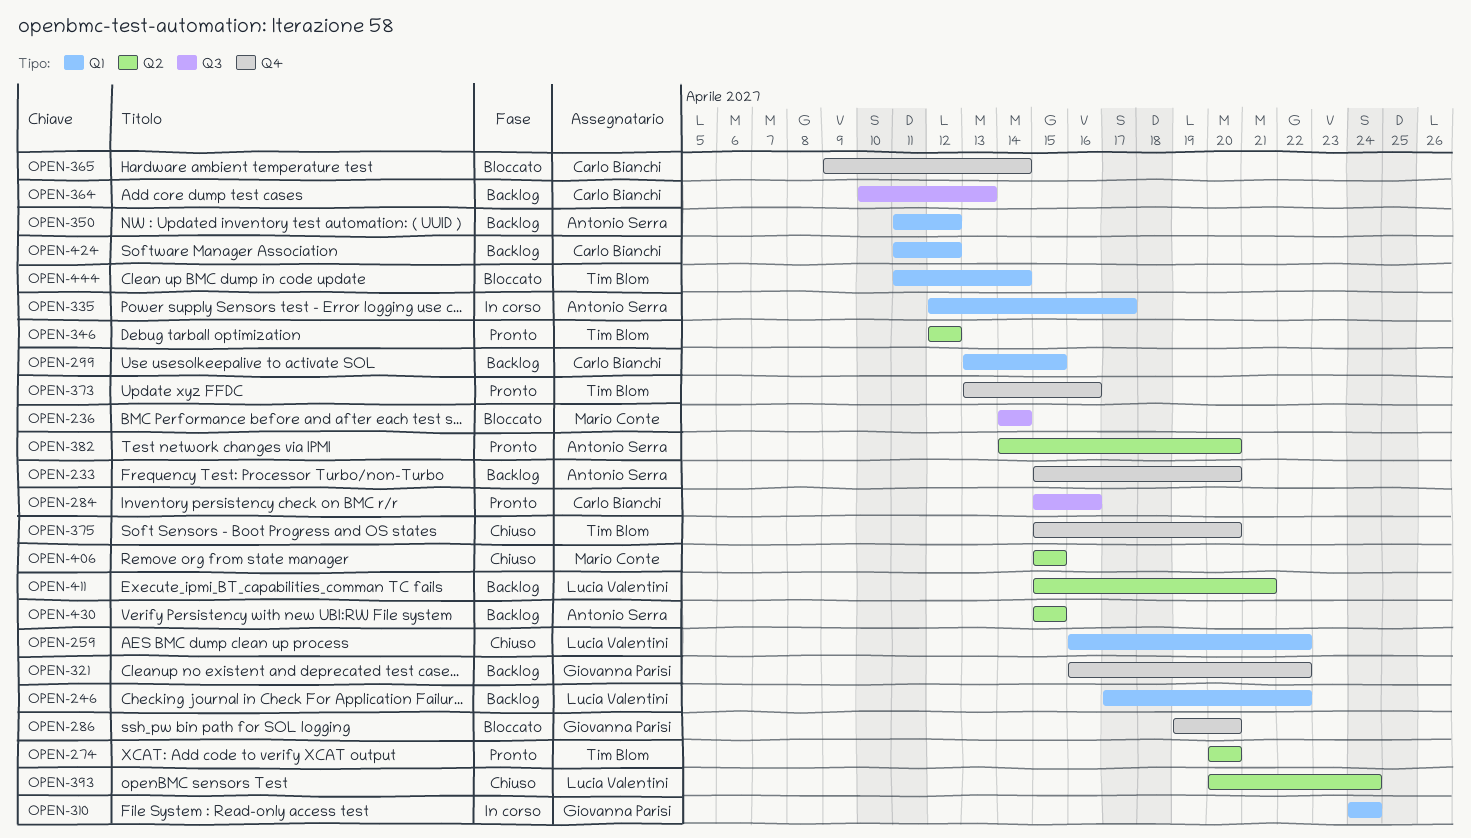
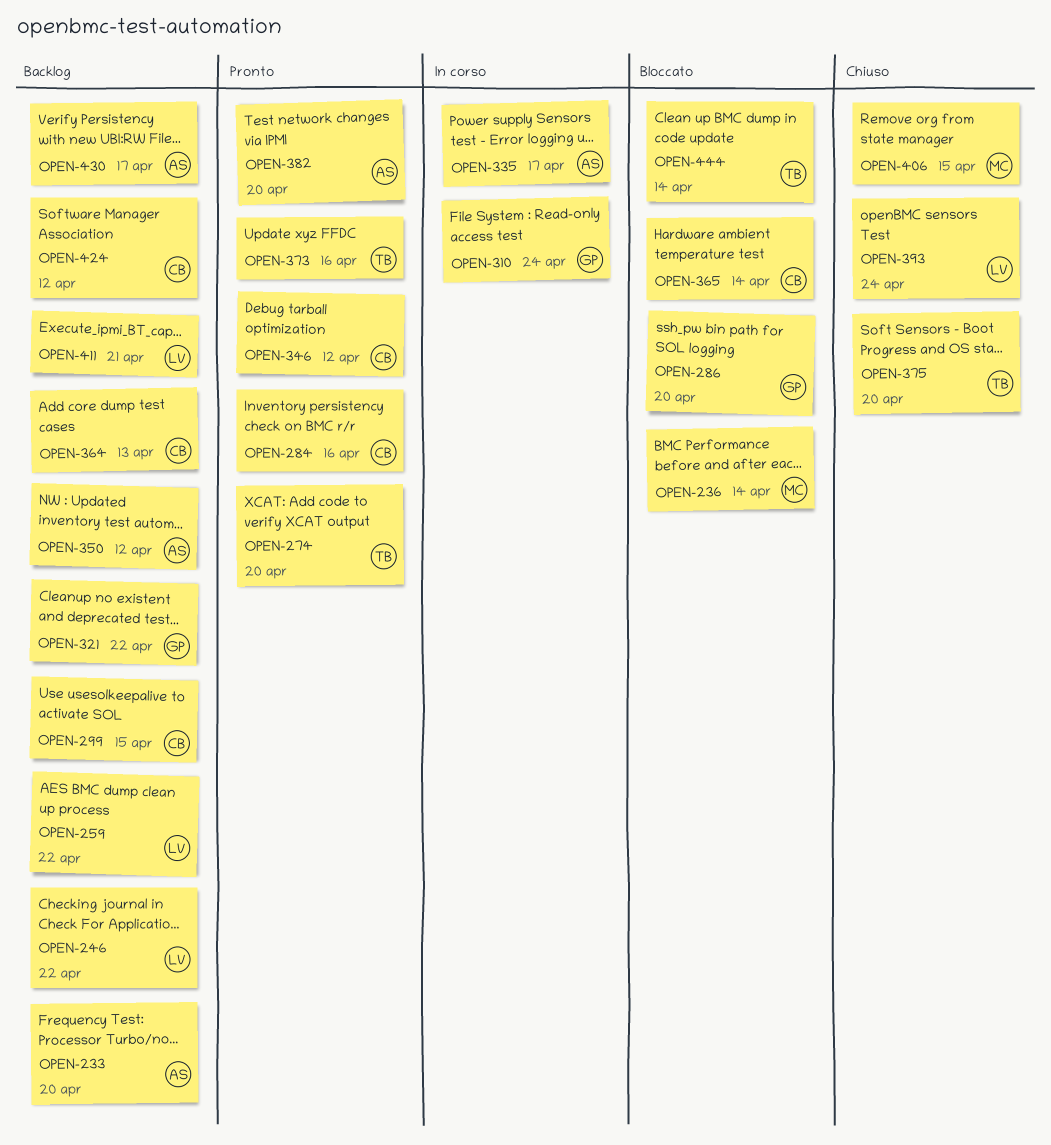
OPEN-259, status: Chiuso -> Backlog
OPEN-346, owner: Tim Blom -> Carlo Bianchi
OPEN-430, due: Apr 15 -> Apr 17

